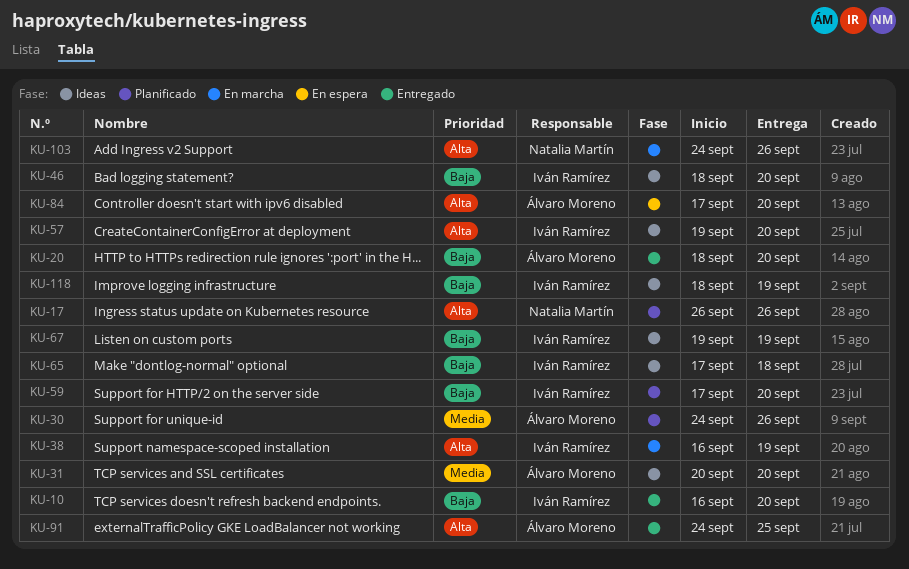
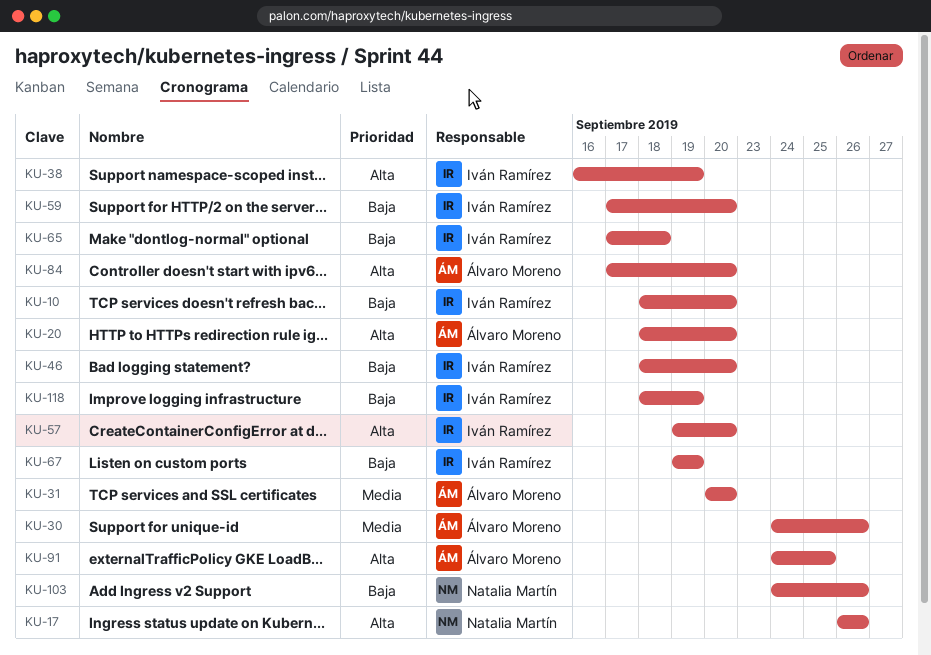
KU-10, start: Sep 16 -> Sep 18
KU-20, priority: Baja -> Alta
KU-103, priority: Alta -> Baja

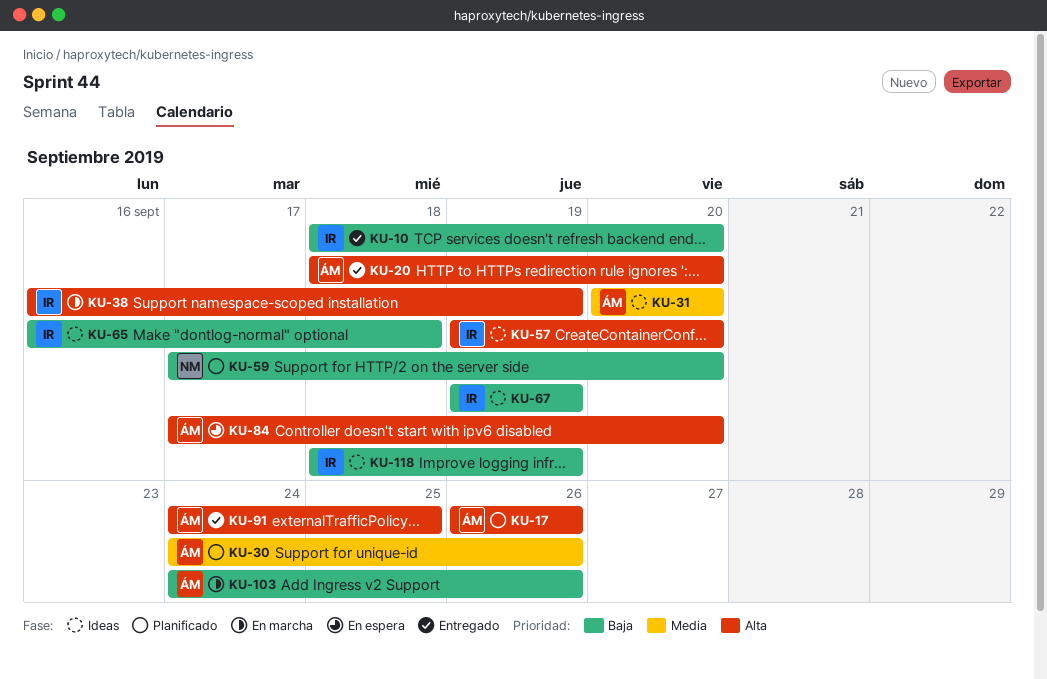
KU-17, owner: Natalia Martín -> Álvaro Moreno
KU-46: present -> none
KU-59, owner: Iván Ramírez -> Natalia Martín
KU-65, start: Sep 17 -> Sep 16
KU-103, owner: Natalia Martín -> Álvaro Moreno

